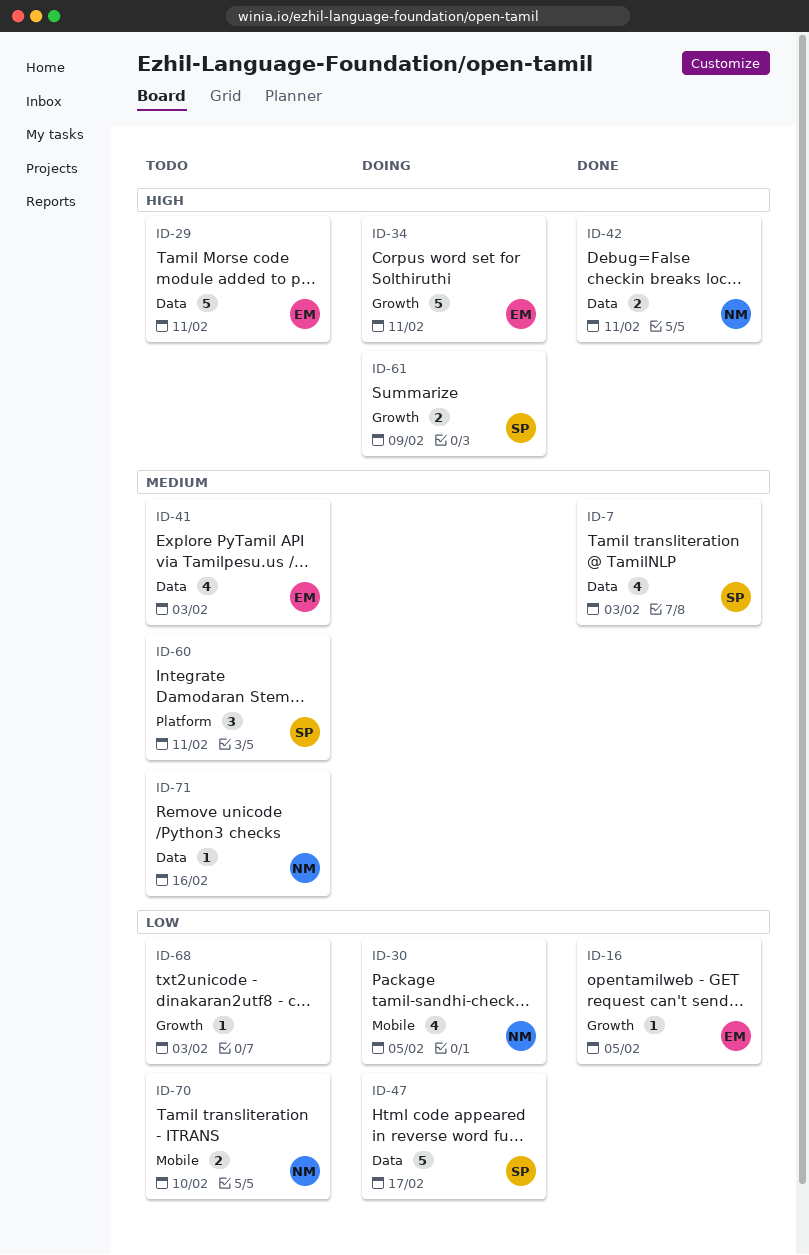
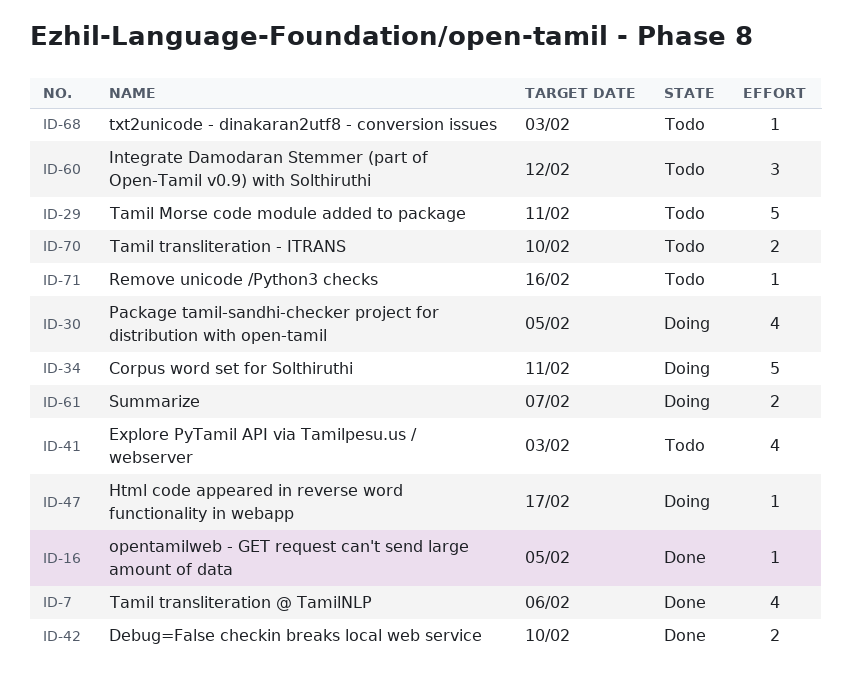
ID-7, due: Feb 3 -> Feb 6
ID-42, due: Feb 11 -> Feb 10
ID-47, estimate: 5 -> 1
ID-60, due: Feb 11 -> Feb 12
ID-61, due: Feb 9 -> Feb 7

